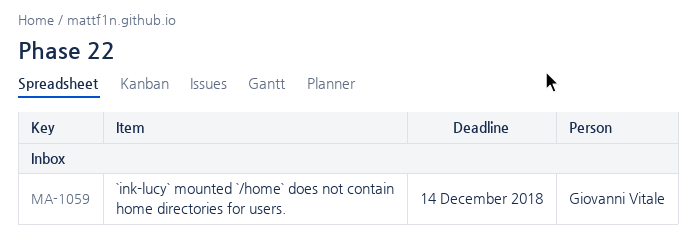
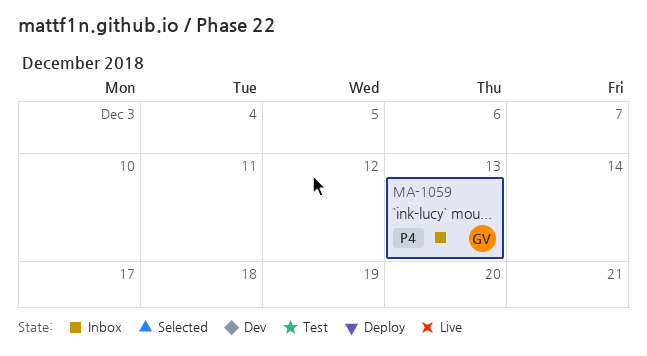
MA-1059, due: Dec 14 -> Dec 13

